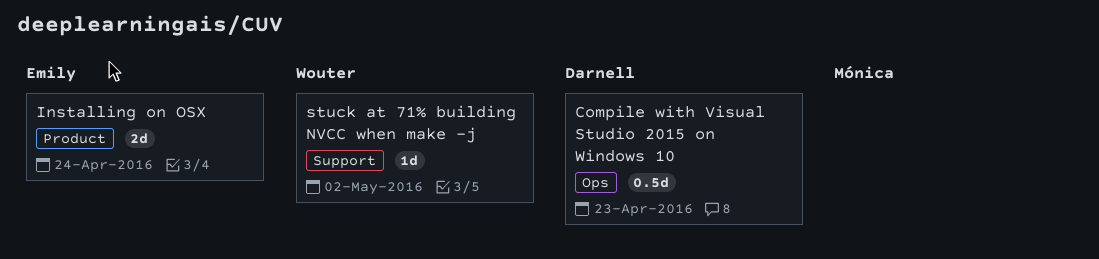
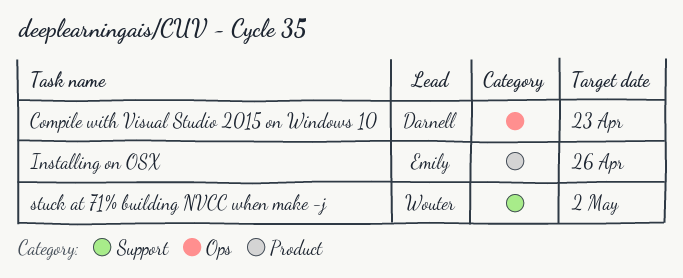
Installing on OSX, due: Apr 24 -> Apr 26

